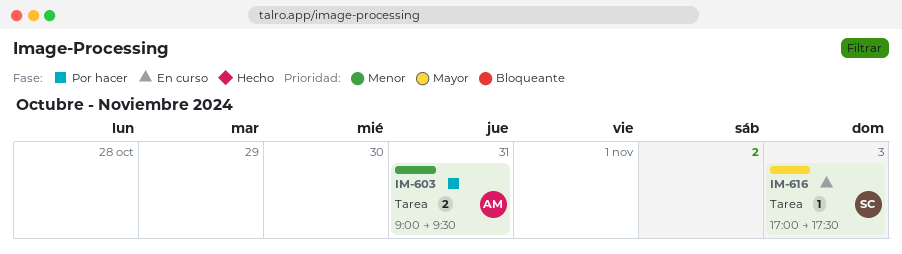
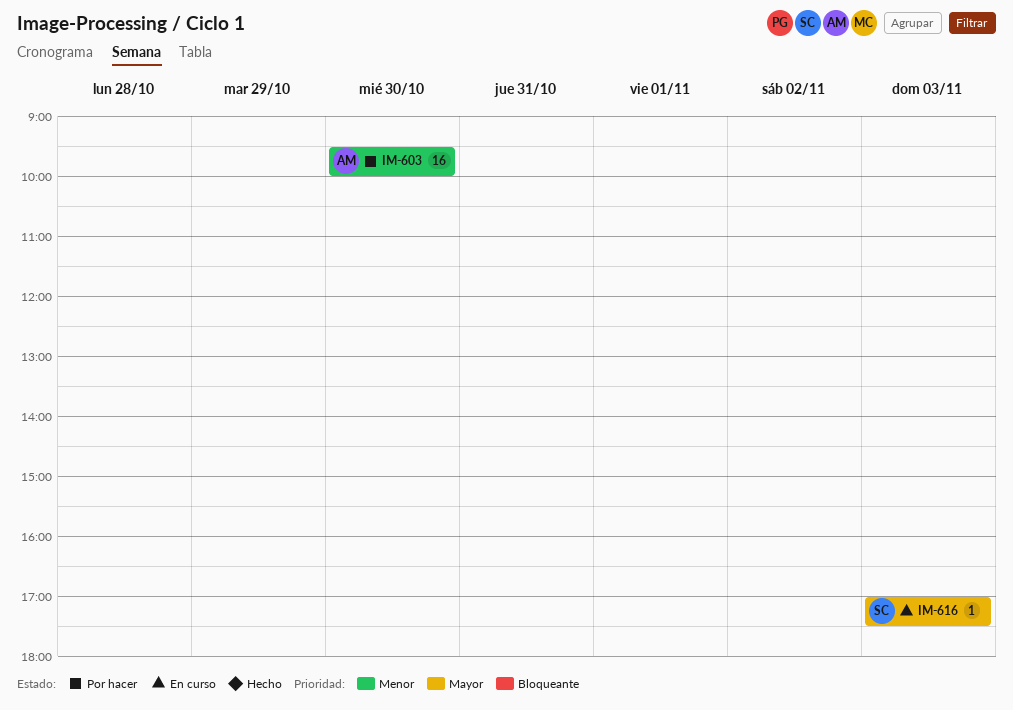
IM-603, estimate: 2 -> 16
IM-603, day: Oct 31 -> Oct 30
IM-603, begins: 09:00 -> 09:30
IM-603, ends: 09:30 -> 10:00

